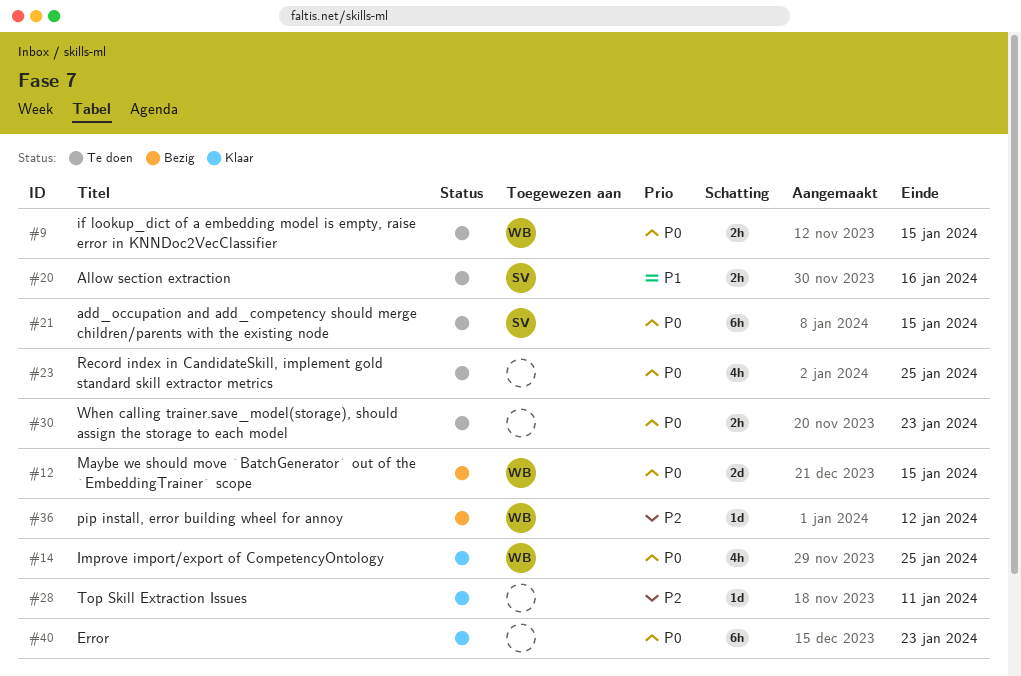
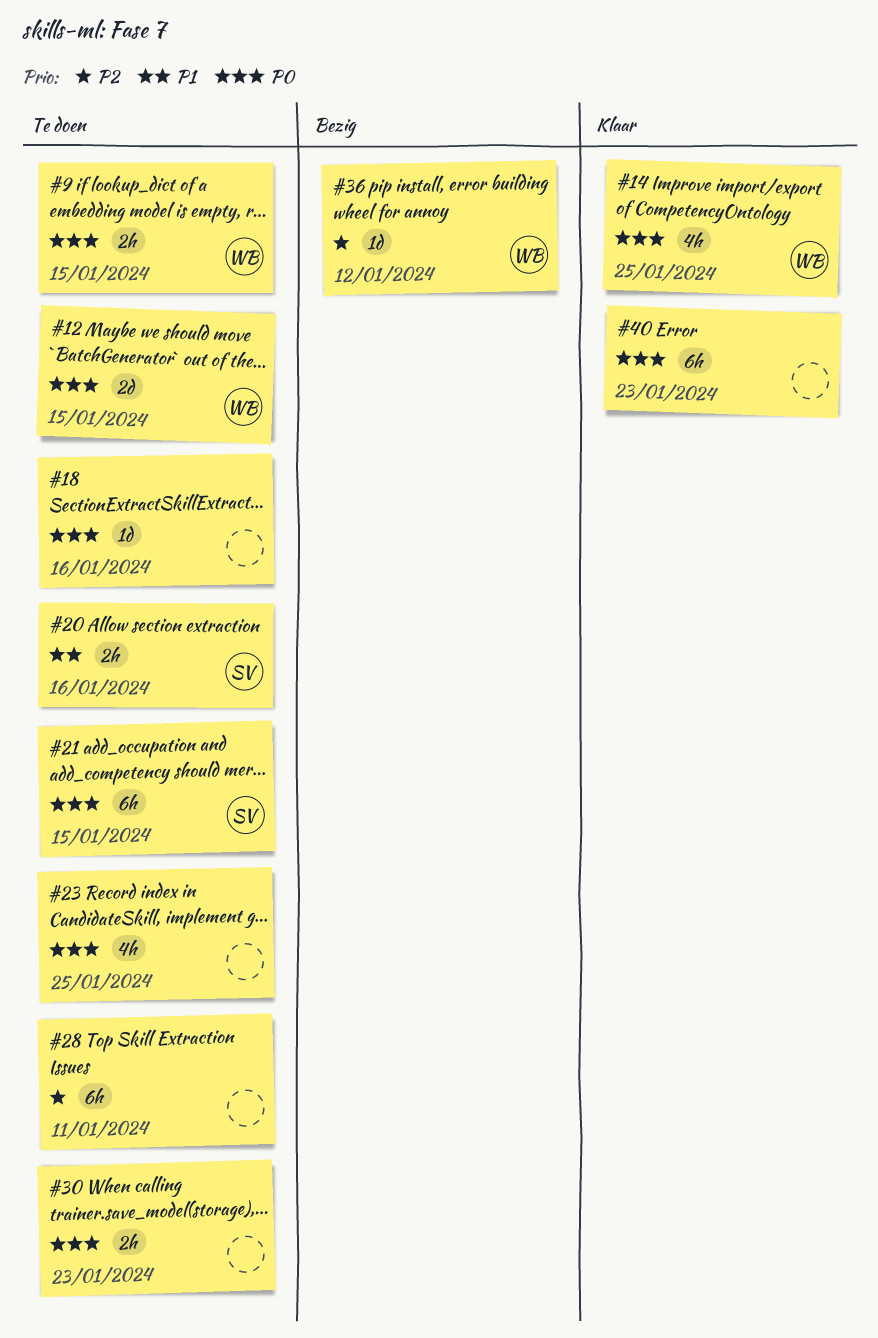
#12, status: Bezig -> Te doen
#18: none -> present
#28, status: Klaar -> Te doen
#28, estimate: 1d -> 6h

